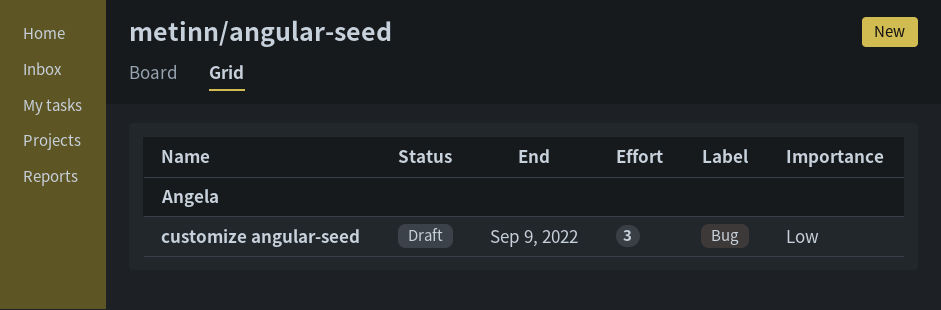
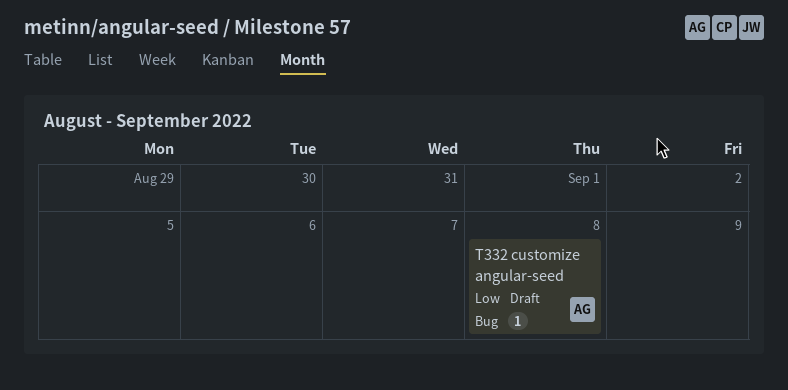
customize angular-seed, estimate: 3 -> 1
customize angular-seed, due: Sep 9 -> Sep 8

